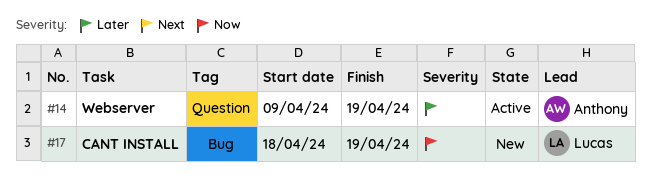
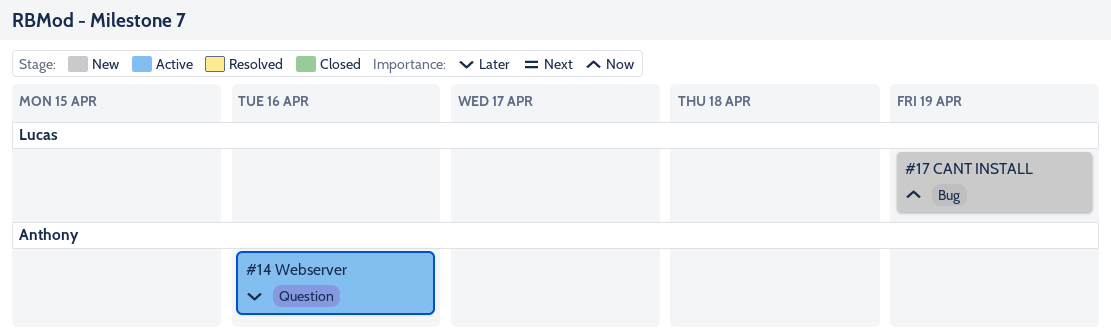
#14, due: Apr 19 -> Apr 16

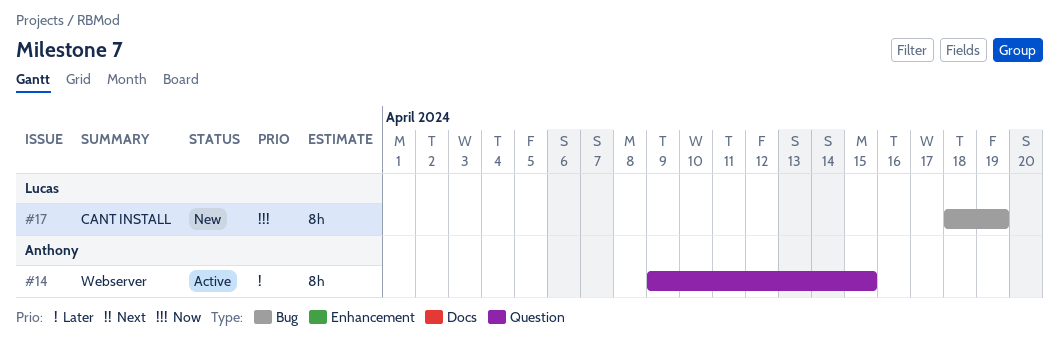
#14, due: Apr 16 -> Apr 15

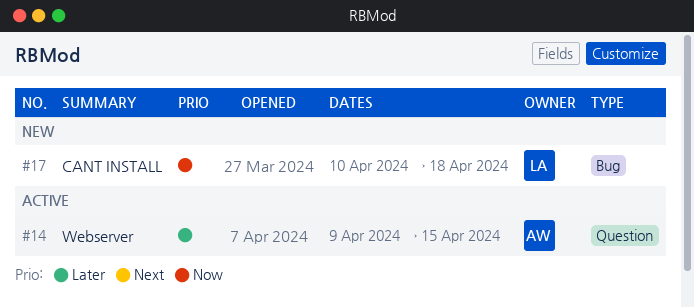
#17, start: Apr 18 -> Apr 10
#17, due: Apr 19 -> Apr 18

